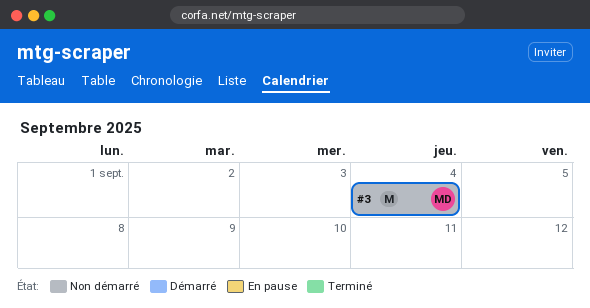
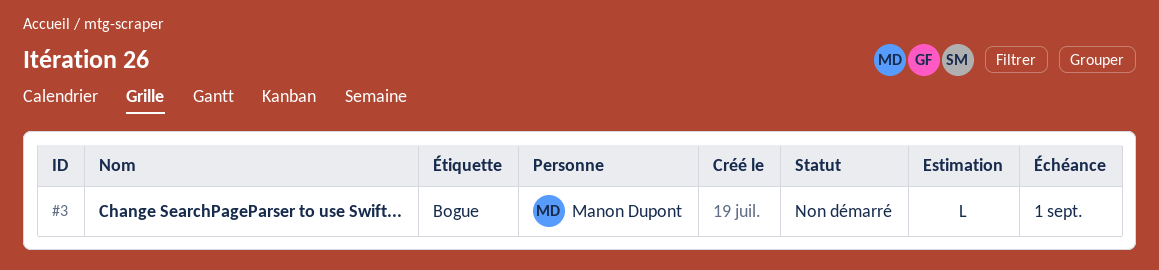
#3, estimate: M -> L
#3, due: Sep 4 -> Sep 1

